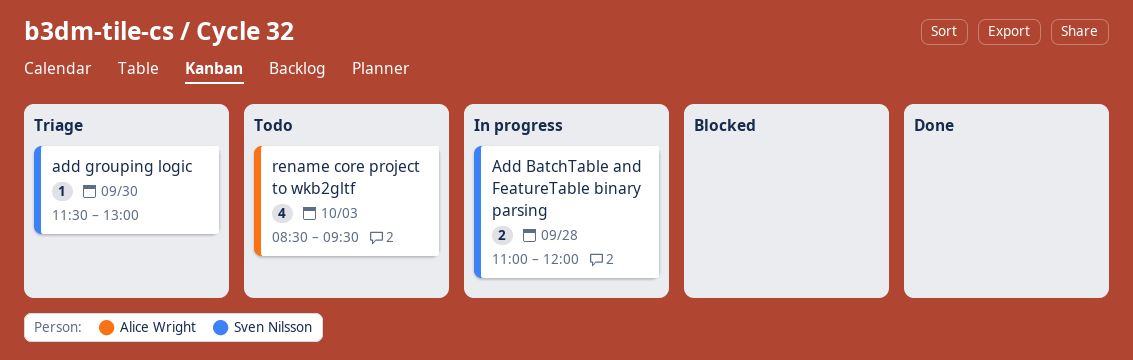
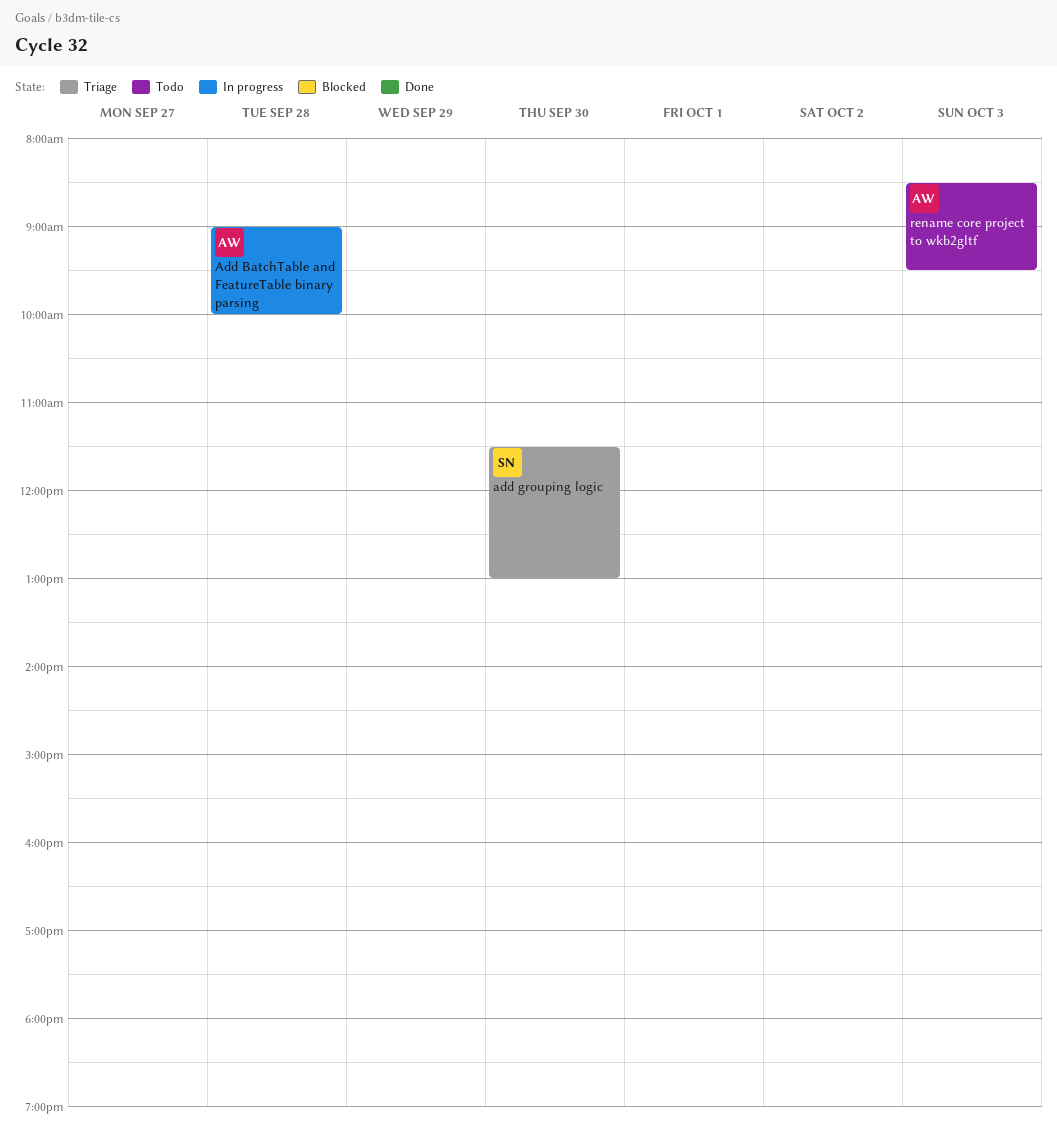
Add BatchTable and FeatureTable binary parsing, owner: Sven Nilsson -> Alice Wright
Add BatchTable and FeatureTable binary parsing, begins: 11:00 -> 09:00
Add BatchTable and FeatureTable binary parsing, ends: 12:00 -> 10:00

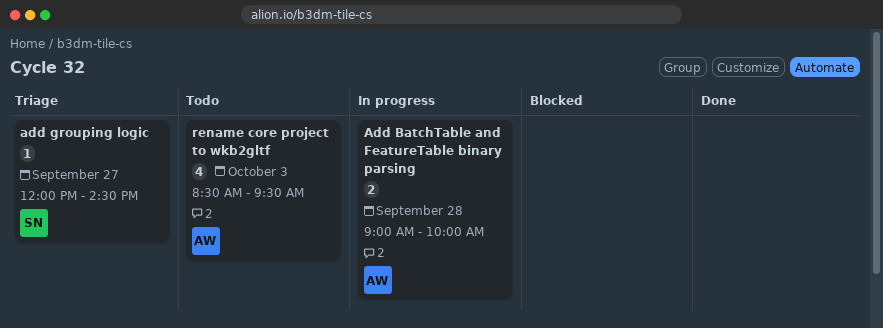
add grouping logic, day: Sep 30 -> Sep 27
add grouping logic, begins: 11:30 -> 12:00
add grouping logic, ends: 13:00 -> 14:30

